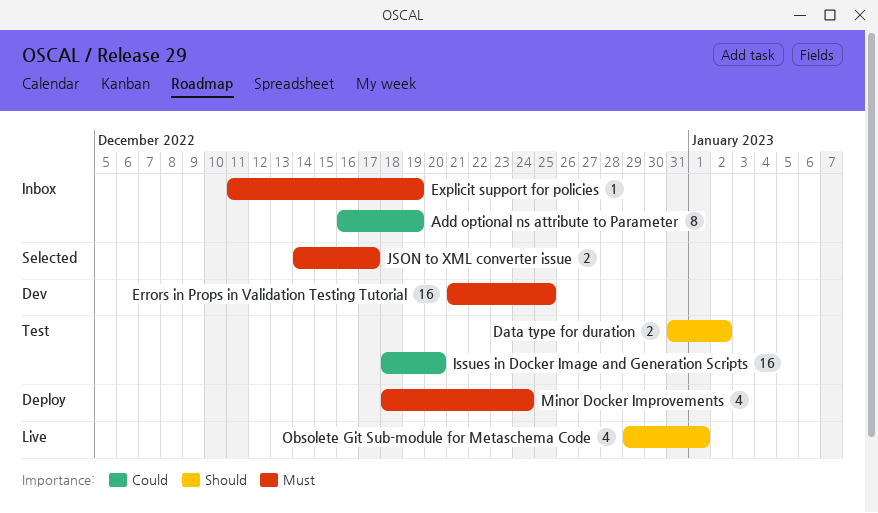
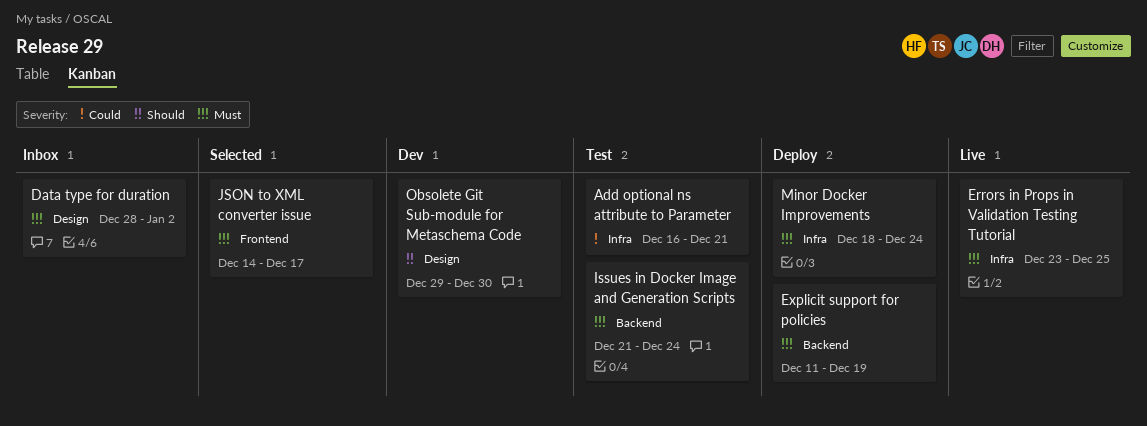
Add optional ns attribute to Parameter, status: Inbox -> Test
Add optional ns attribute to Parameter, due: Dec 19 -> Dec 21
Data type for duration, status: Test -> Inbox
Data type for duration, priority: Should -> Must
Data type for duration, start: Dec 31 -> Dec 28
Errors in Props in Validation Testing Tutorial, status: Dev -> Live
Errors in Props in Validation Testing Tutorial, start: Dec 21 -> Dec 23
Explicit support for policies, status: Inbox -> Deploy
Issues in Docker Image and Generation Scripts, priority: Could -> Must
Issues in Docker Image and Generation Scripts, start: Dec 18 -> Dec 21
Issues in Docker Image and Generation Scripts, due: Dec 20 -> Dec 24
Obsolete Git Sub-module for Metaschema Code, status: Live -> Dev
Obsolete Git Sub-module for Metaschema Code, due: Jan 1 -> Dec 30

